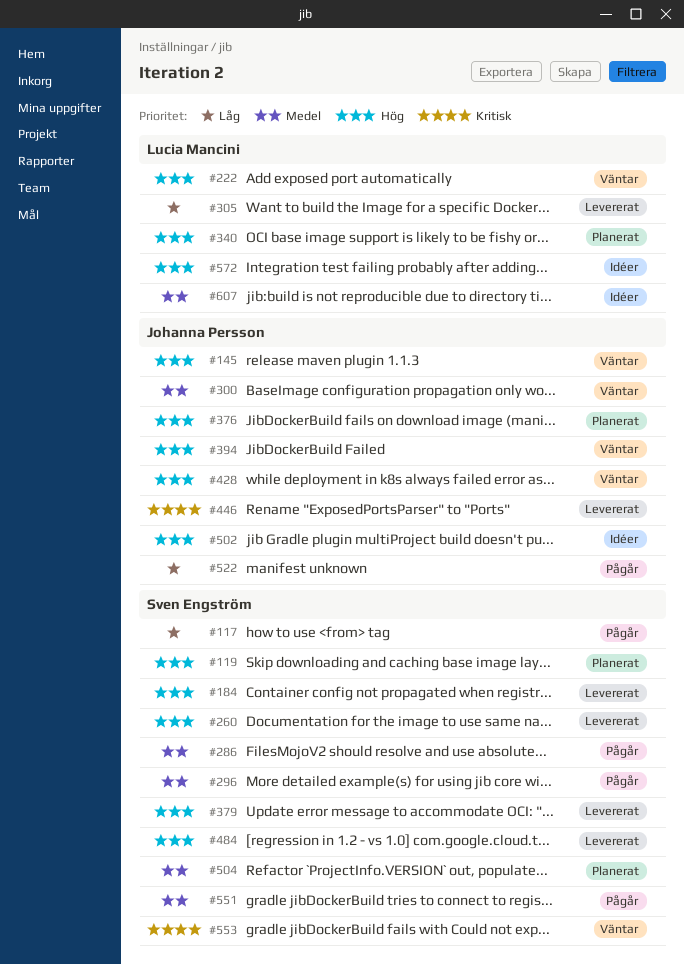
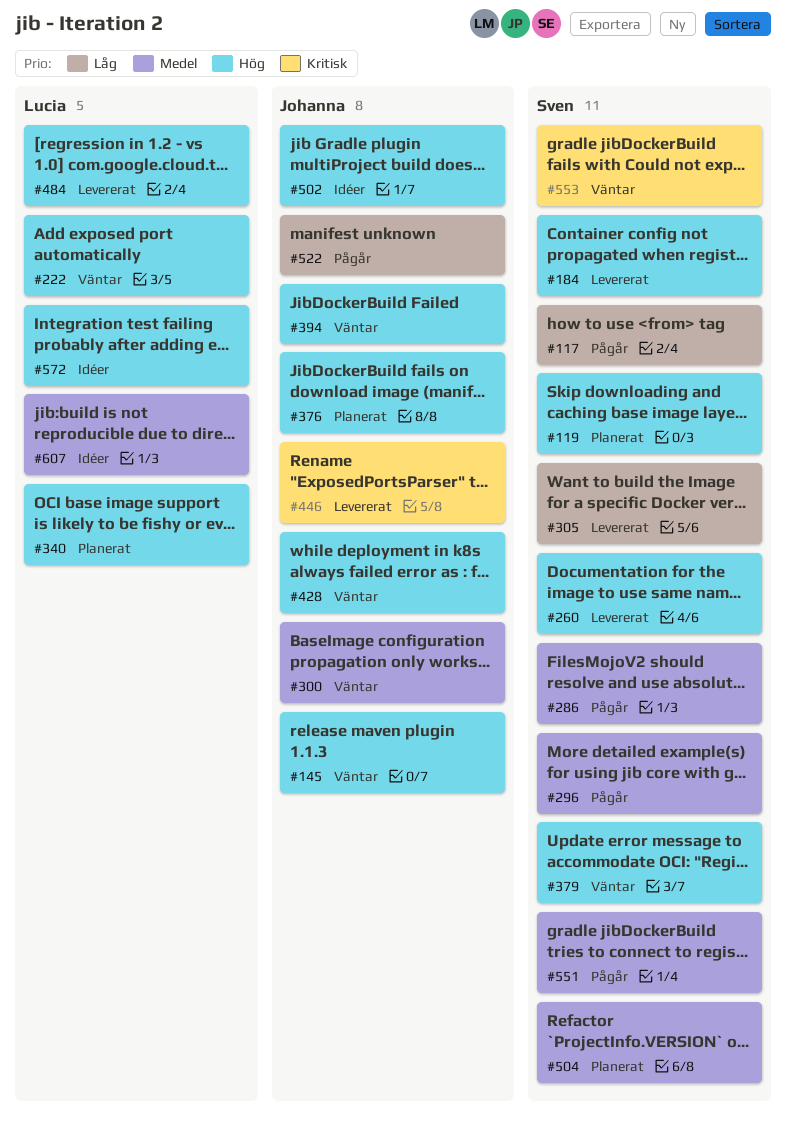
#305, owner: Lucia Mancini -> Sven Engström
#379, status: Levererat -> Väntar
#484, owner: Sven Engström -> Lucia Mancini

